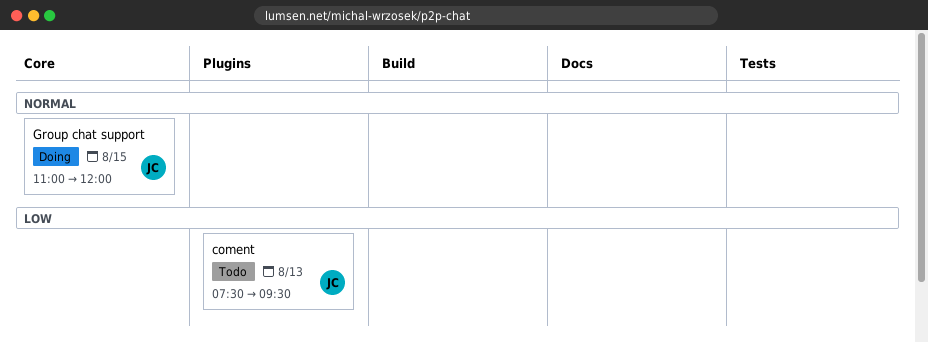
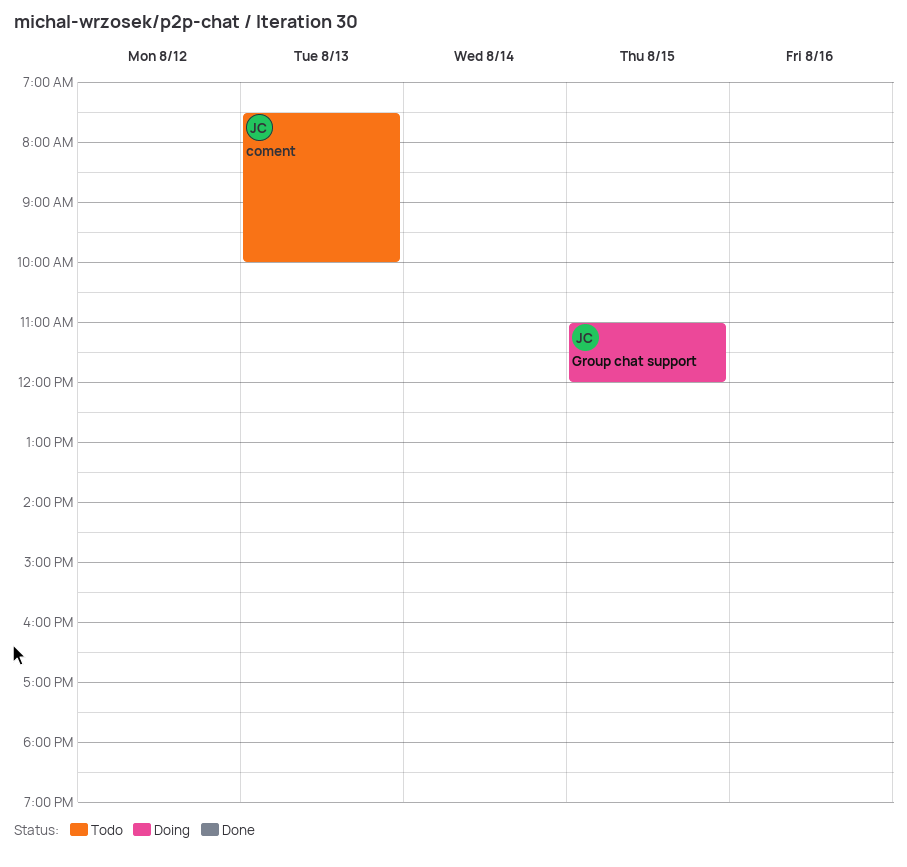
coment, ends: 09:30 -> 10:00

